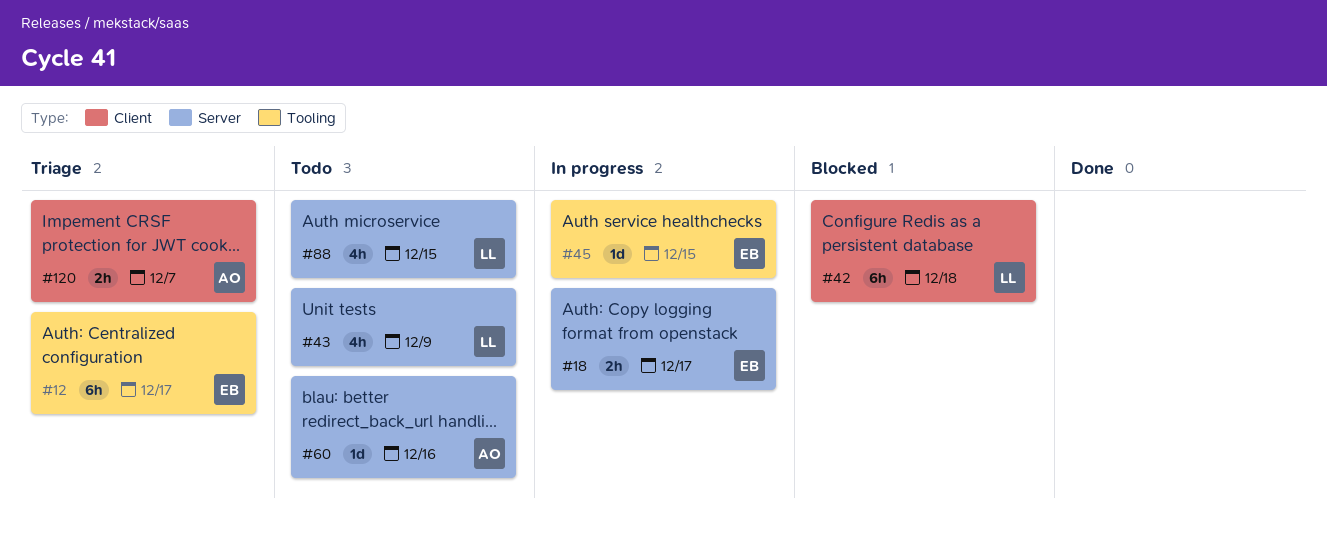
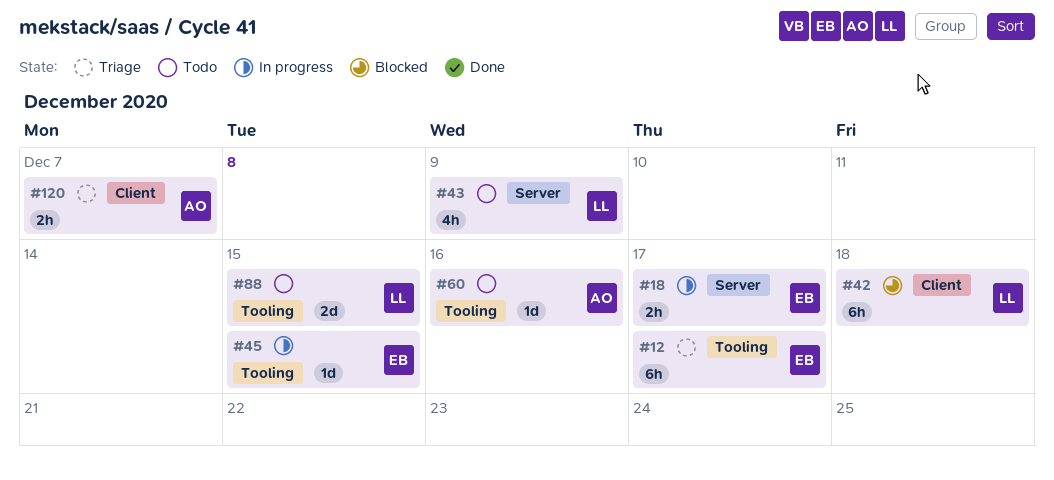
#60, label: Server -> Tooling
#88, label: Server -> Tooling
#88, estimate: 4h -> 2d

